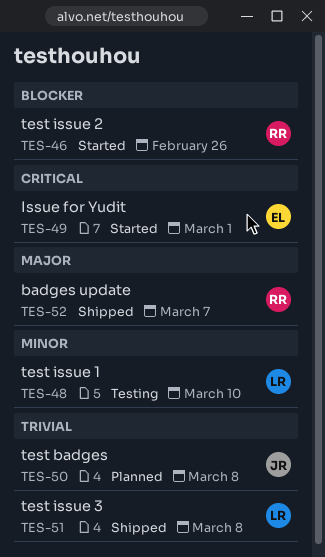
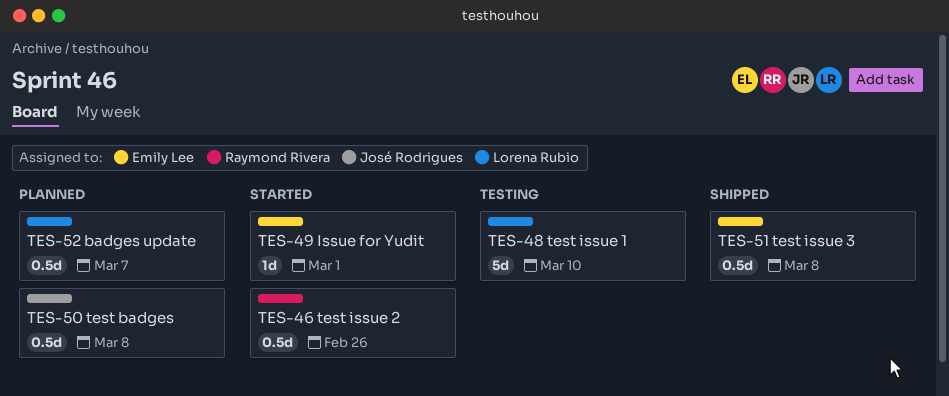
TES-51, owner: Lorena Rubio -> Emily Lee
TES-52, status: Shipped -> Planned
TES-52, owner: Raymond Rivera -> Lorena Rubio

